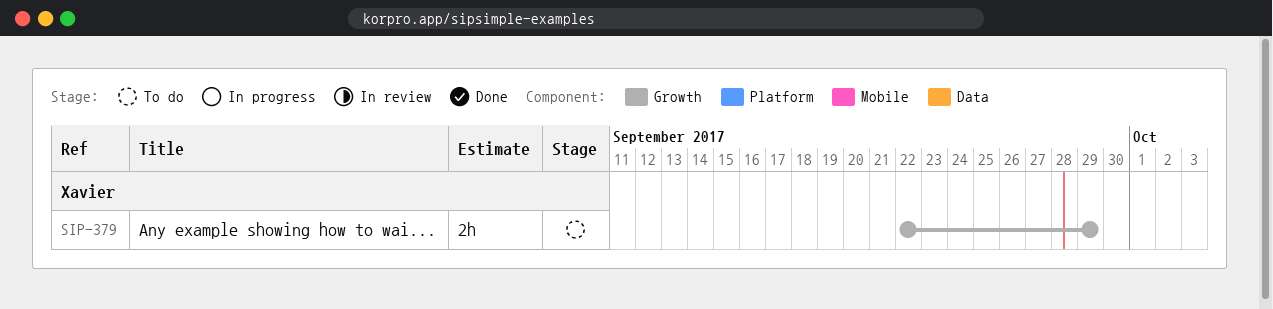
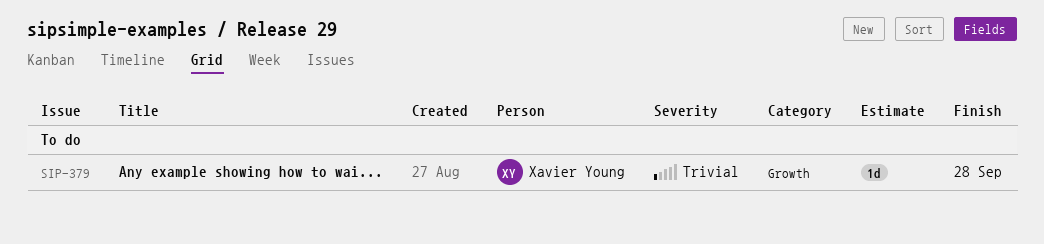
SIP-379, estimate: 2h -> 1d
SIP-379, due: Sep 29 -> Sep 28

